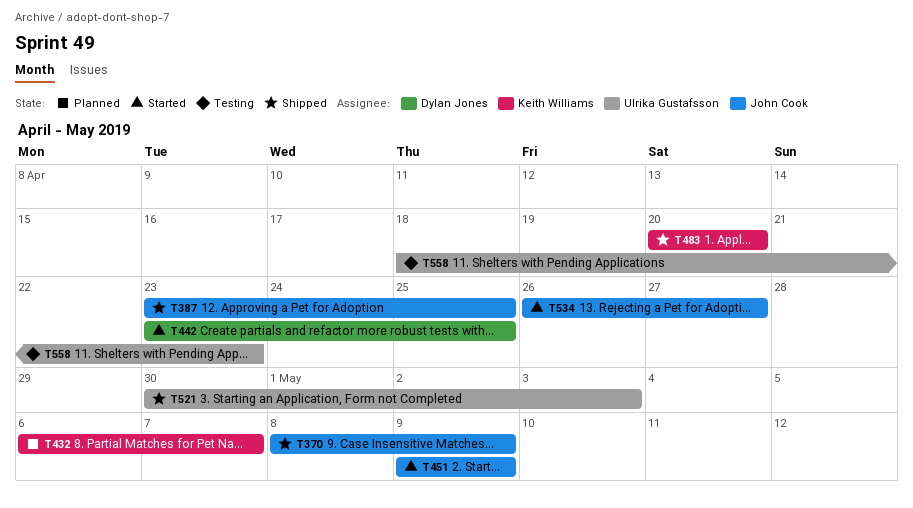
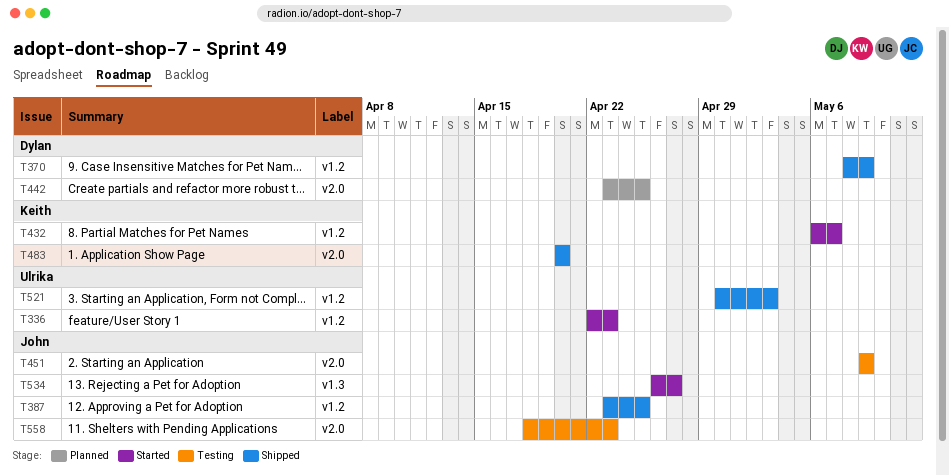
T336: none -> present
T370, owner: John Cook -> Dylan Jones
T432, status: Planned -> Started
T442, status: Started -> Planned
T451, status: Started -> Testing
T558, owner: Ulrika Gustafsson -> John Cook

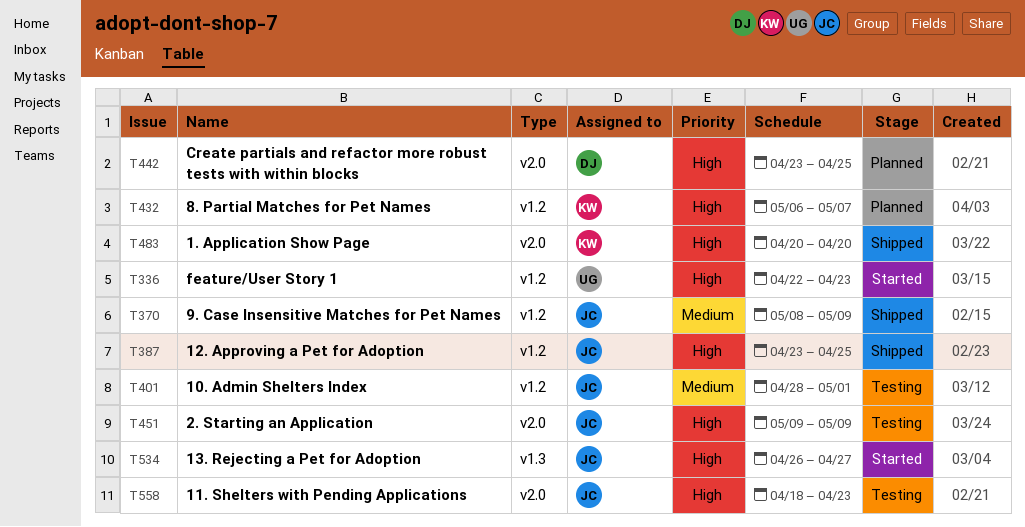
T370, owner: Dylan -> John
T401: none -> present
T432, status: Started -> Planned
T521: present -> none

